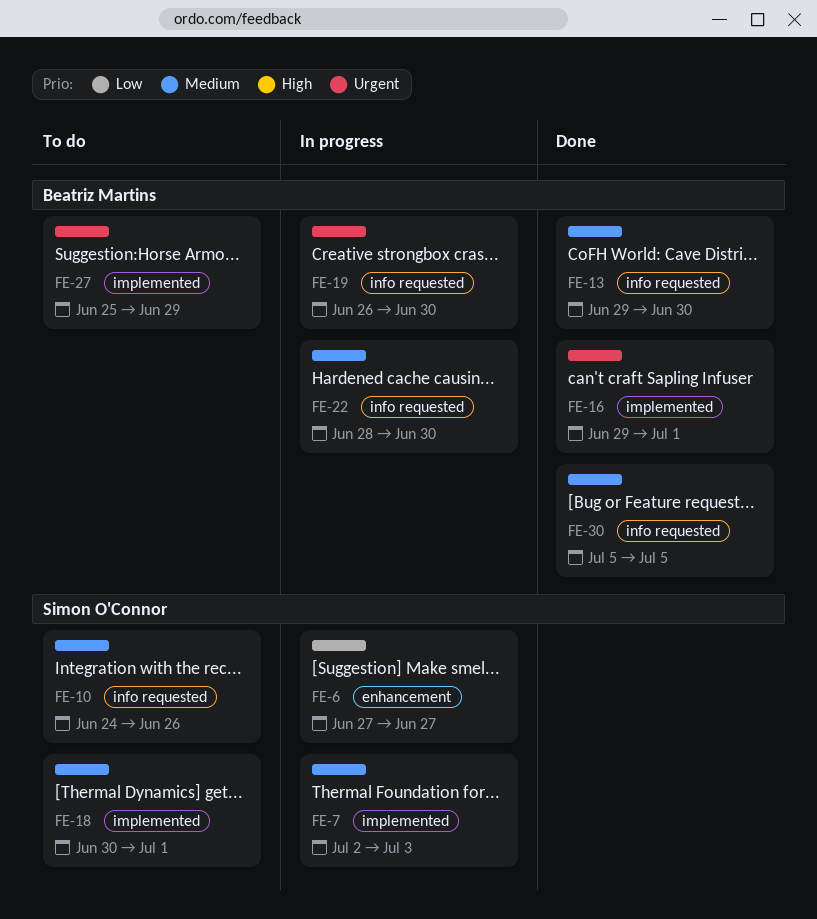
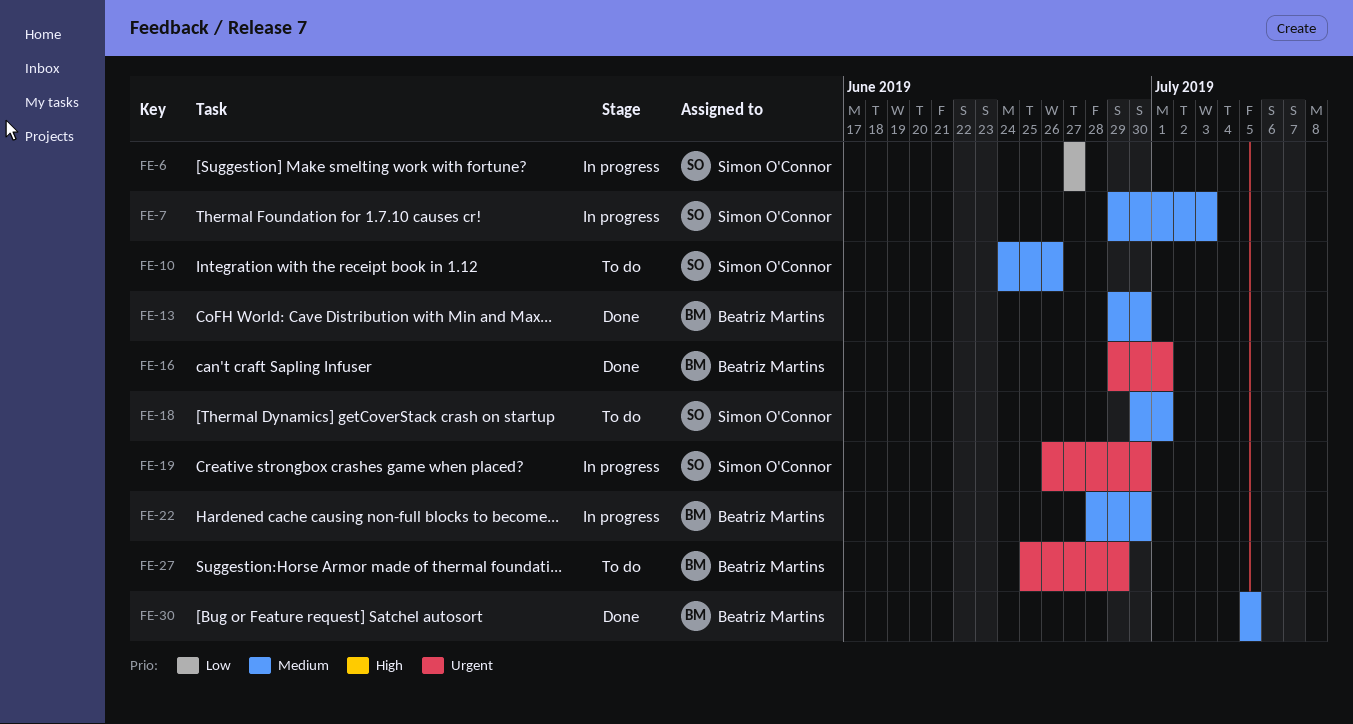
FE-7, start: Jul 2 -> Jun 29
FE-19, owner: Beatriz Martins -> Simon O'Connor

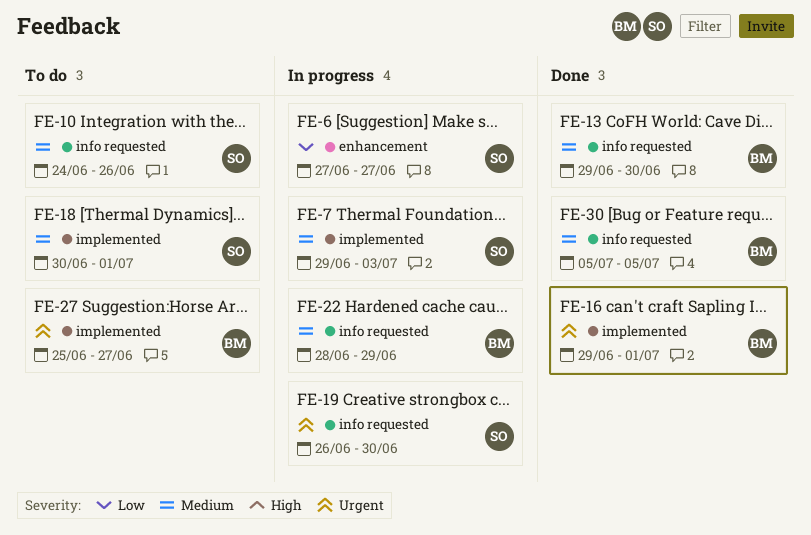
FE-22, due: Jun 30 -> Jun 29
FE-27, due: Jun 29 -> Jun 27

